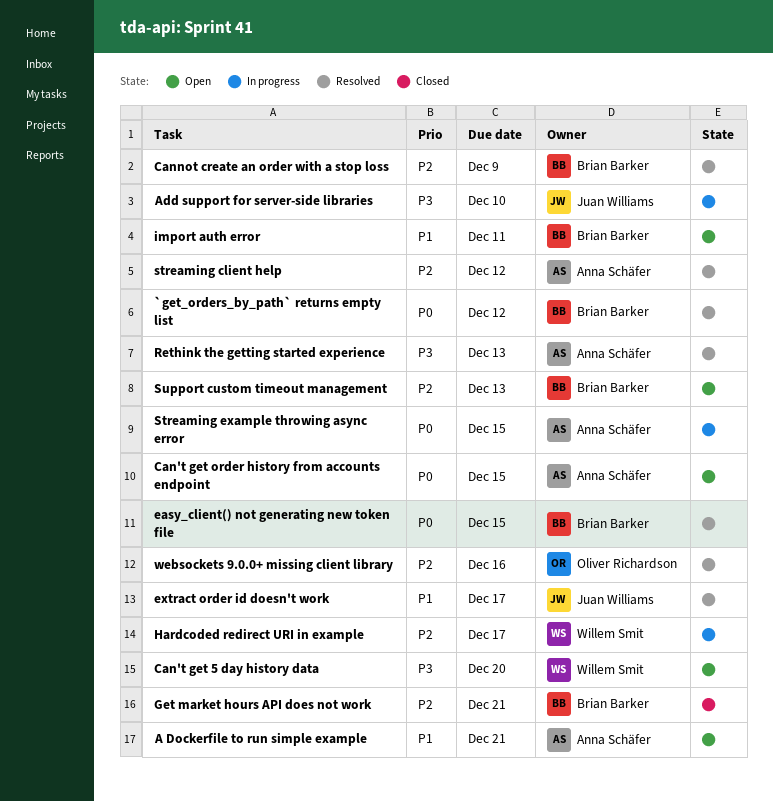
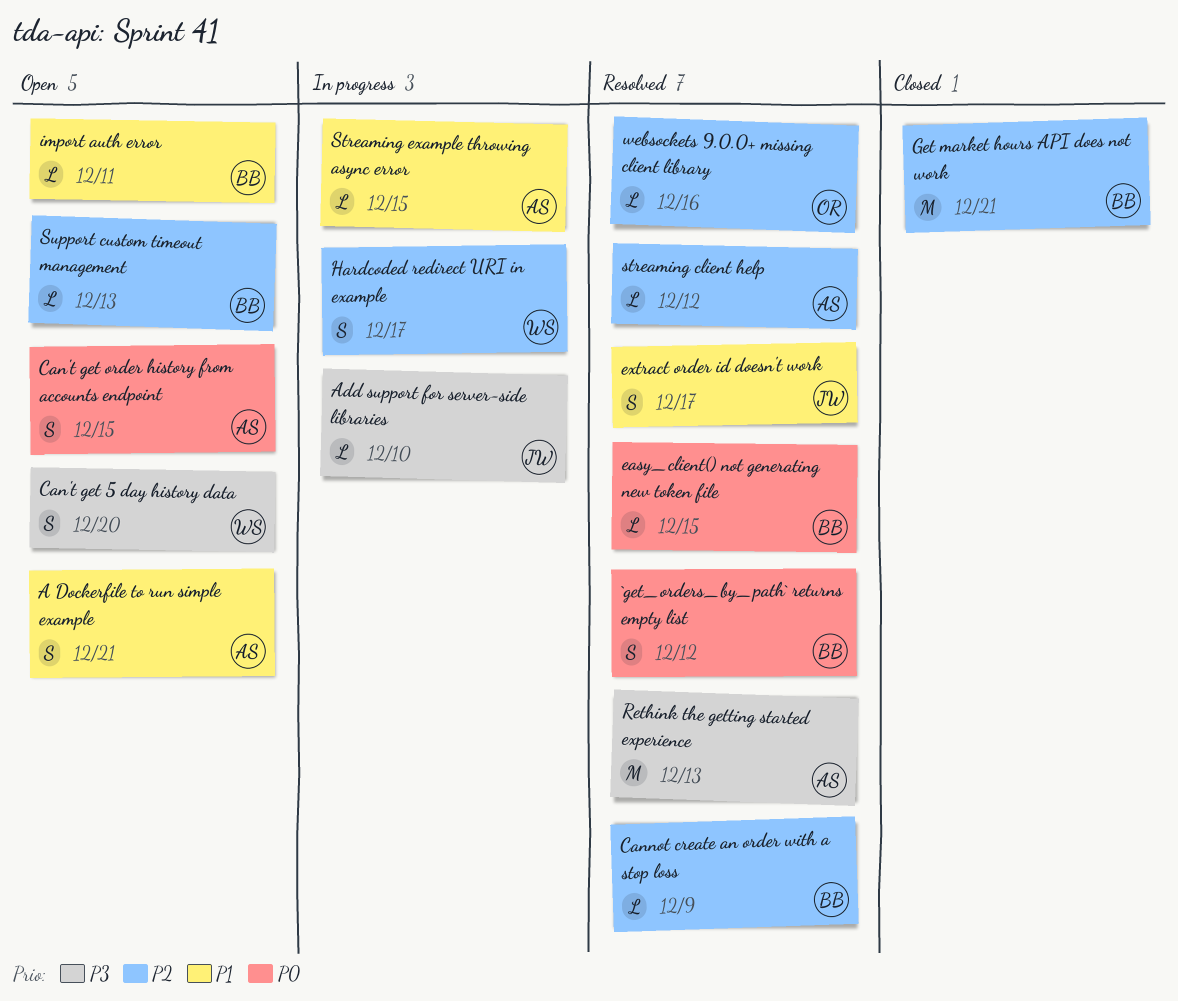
Streaming example throwing async error, priority: P0 -> P1

